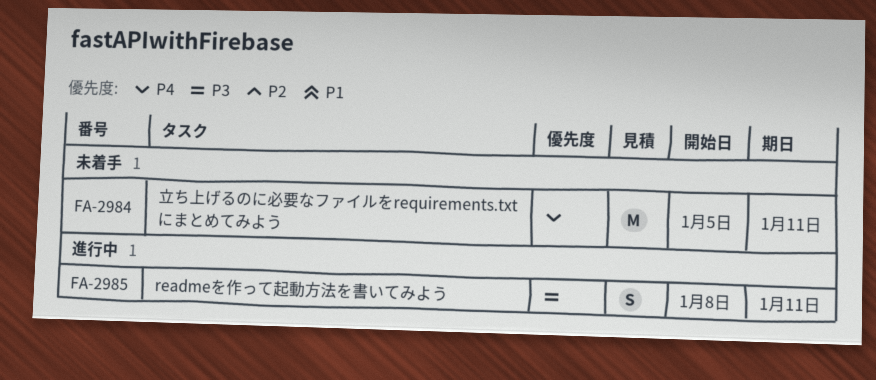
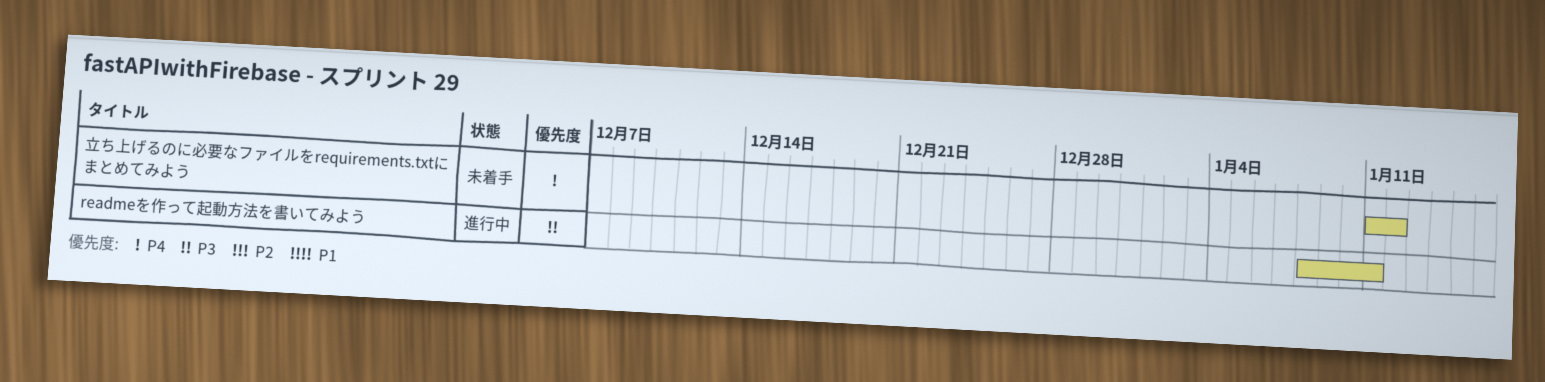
立ち上げるのに必要なファイルをrequirements.txtにまとめてみよう, start: Jan 5 -> Jan 11
立ち上げるのに必要なファイルをrequirements.txtにまとめてみよう, due: Jan 11 -> Jan 12

